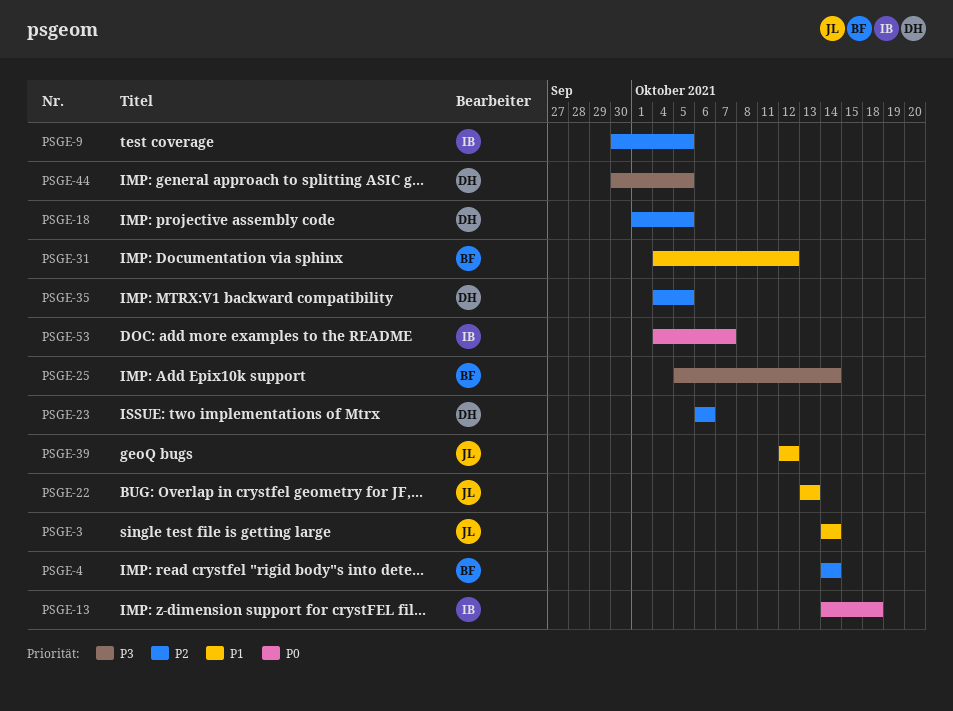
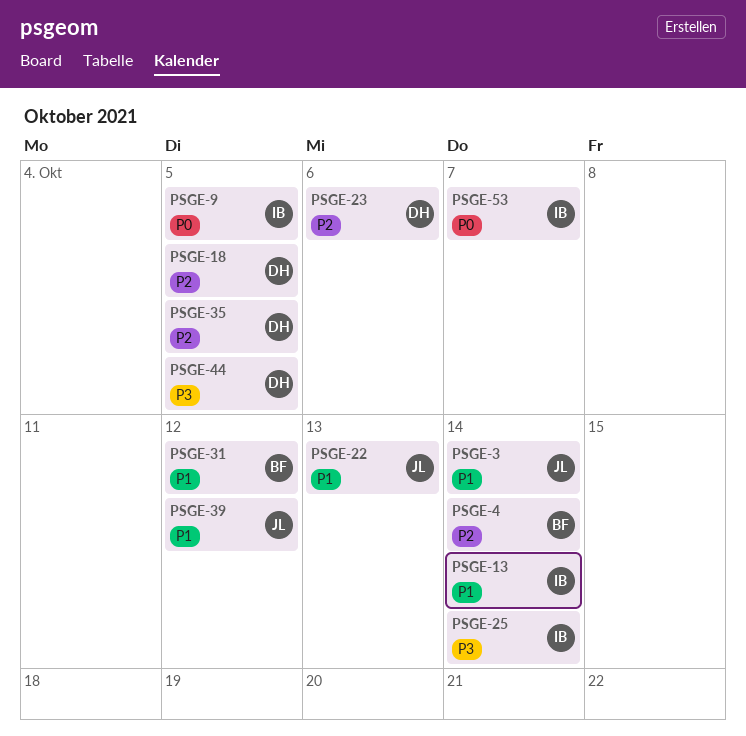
PSGE-9, priority: P2 -> P0
PSGE-13, priority: P0 -> P1
PSGE-13, due: Oct 18 -> Oct 14
PSGE-25, owner: BF -> IB

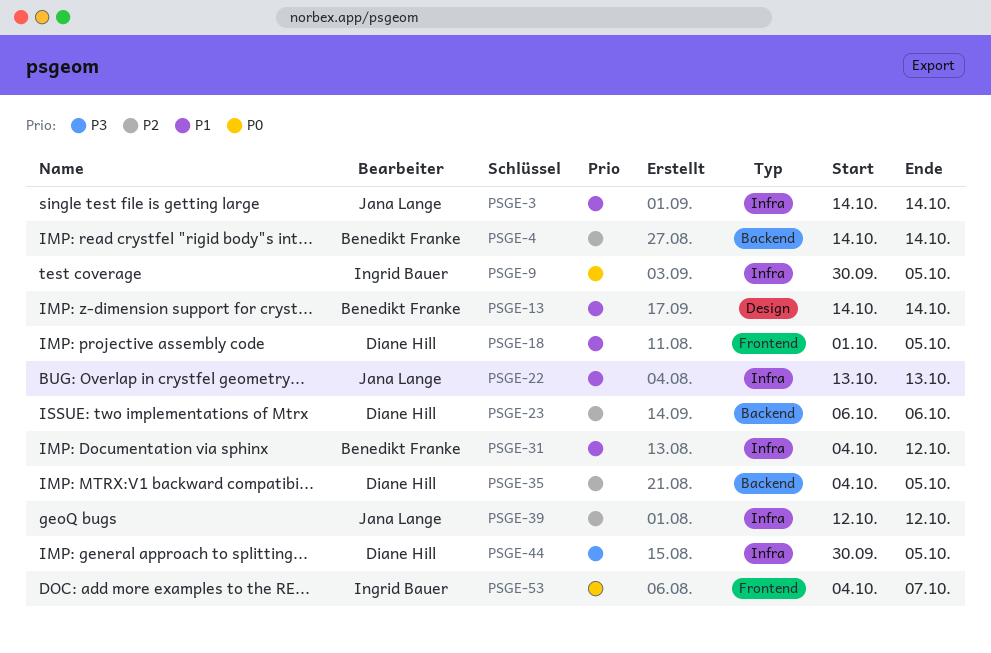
PSGE-13, owner: Ingrid Bauer -> Benedikt Franke
PSGE-18, priority: P2 -> P1
PSGE-25: present -> none
PSGE-39, priority: P1 -> P2

